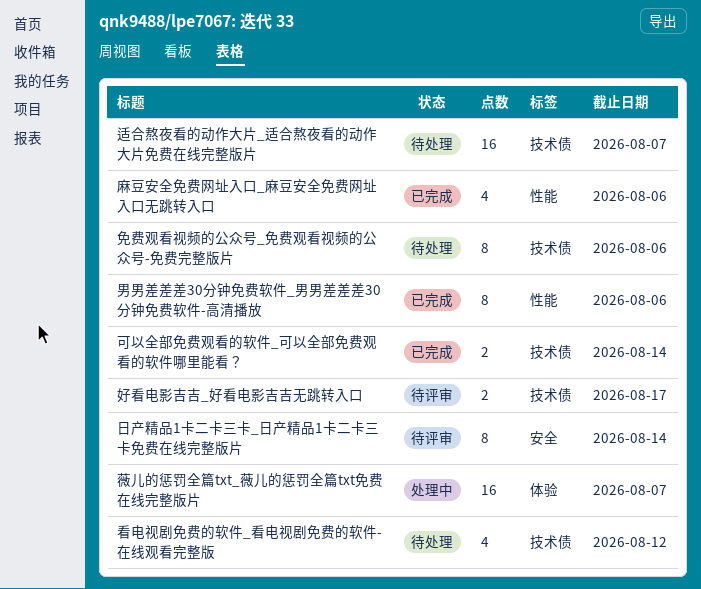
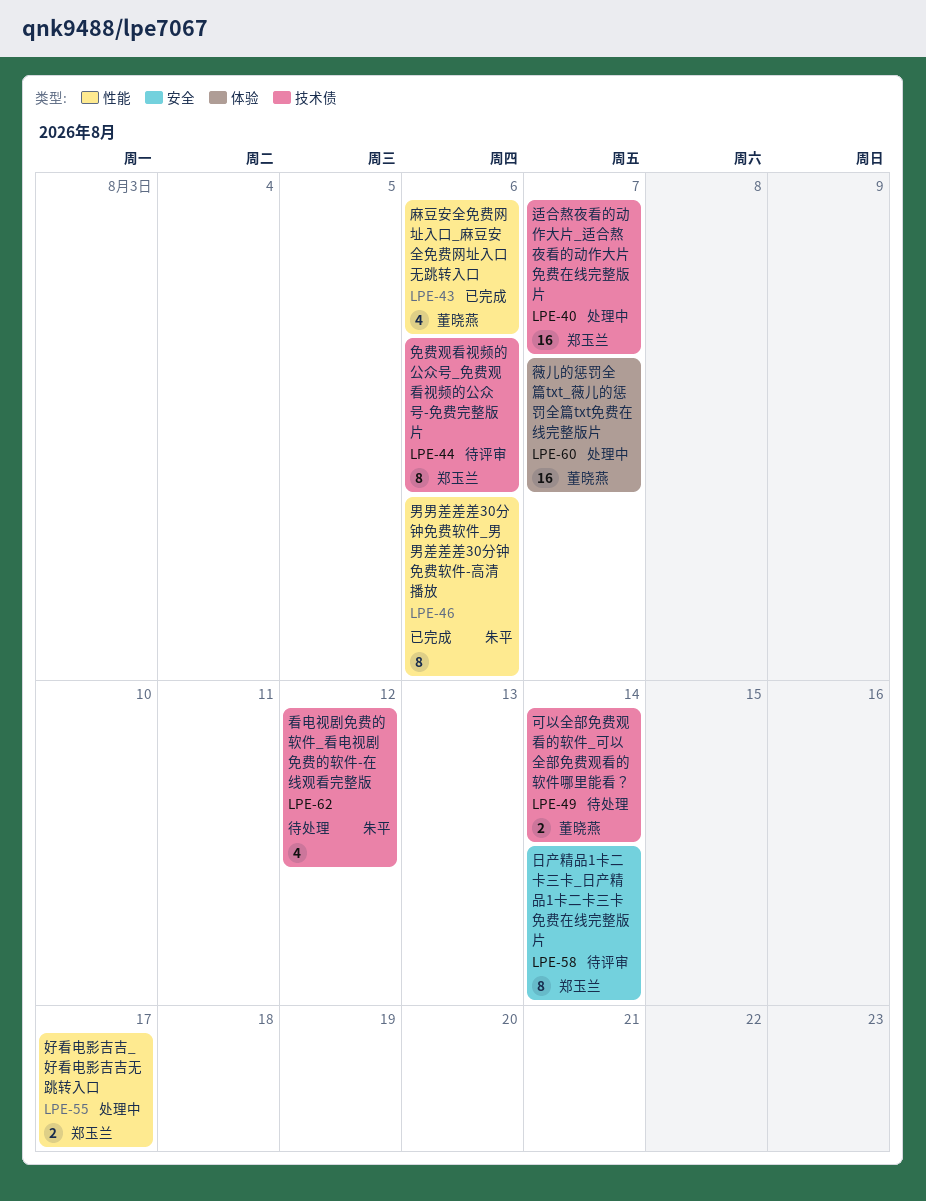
免费观看视频的公众号_免费观看视频的公众号-免费完整版片, status: 待处理 -> 待评审
可以全部免费观看的软件_可以全部免费观看的软件哪里能看？, status: 已完成 -> 待处理
好看电影吉吉_好看电影吉吉无跳转入口, status: 待评审 -> 处理中
好看电影吉吉_好看电影吉吉无跳转入口, label: 技术债 -> 性能
适合熬夜看的动作大片_适合熬夜看的动作大片免费在线完整版片, status: 待处理 -> 处理中

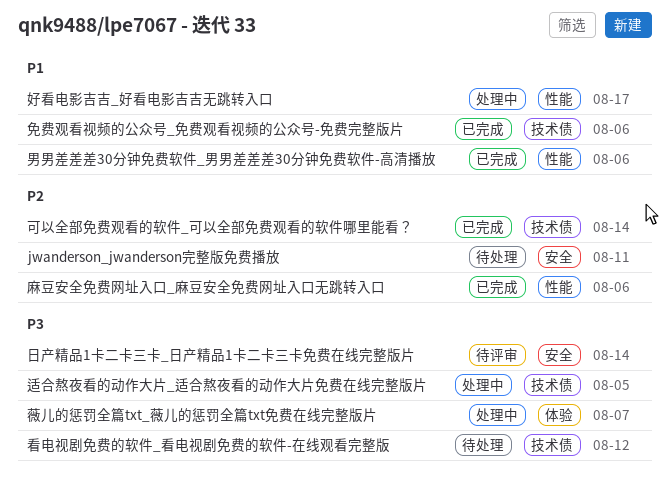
jwanderson_jwanderson完整版免费播放: none -> present
免费观看视频的公众号_免费观看视频的公众号-免费完整版片, status: 待评审 -> 已完成
可以全部免费观看的软件_可以全部免费观看的软件哪里能看？, status: 待处理 -> 已完成
适合熬夜看的动作大片_适合熬夜看的动作大片免费在线完整版片, due: Aug 7 -> Aug 5

